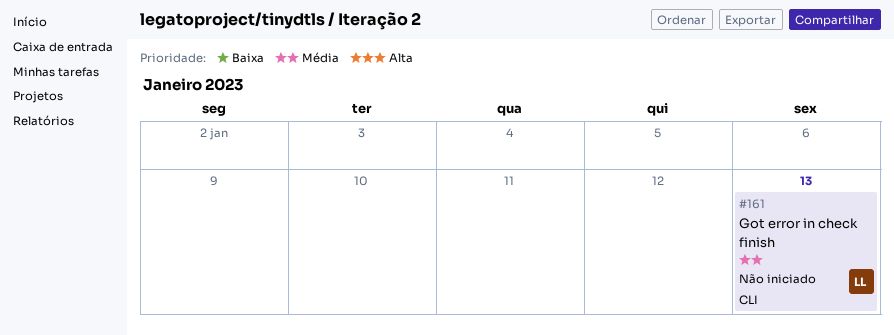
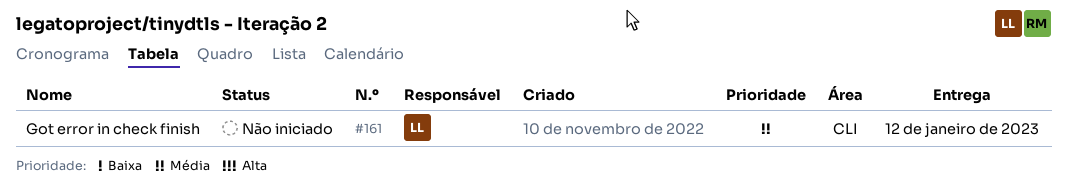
#161, due: Jan 13 -> Jan 12

